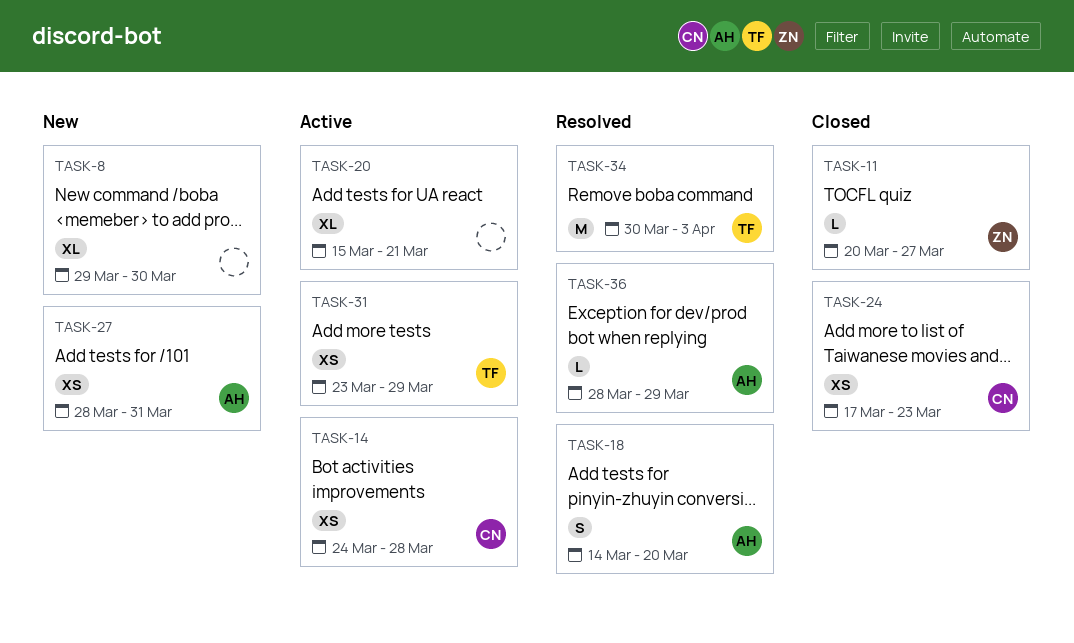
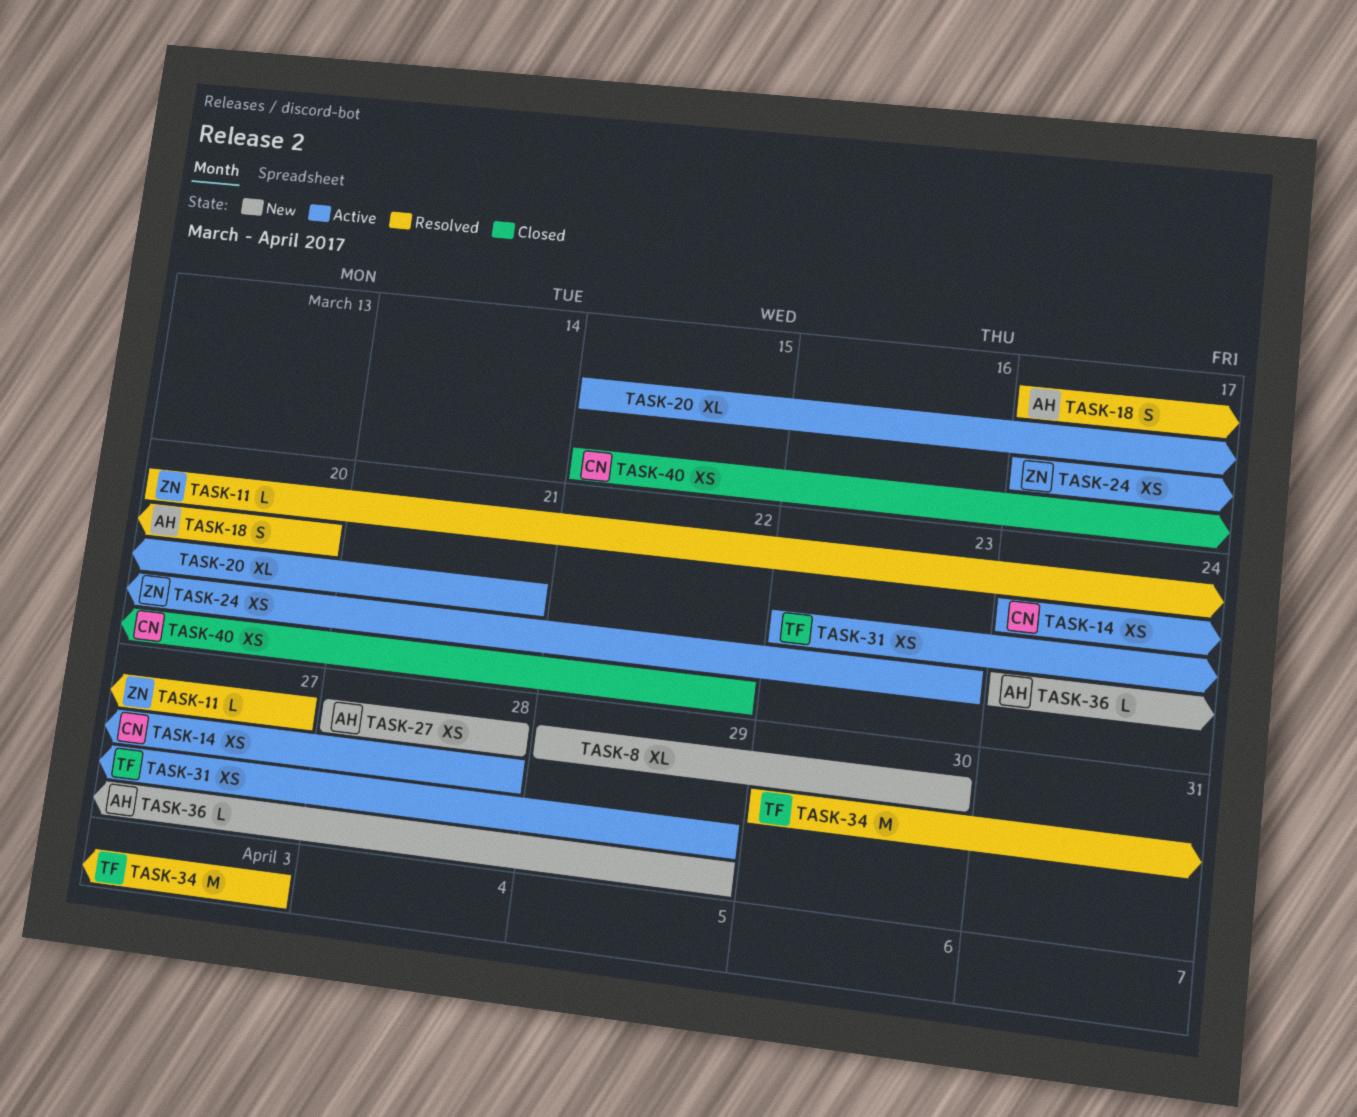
TASK-11, status: Closed -> Resolved
TASK-18, start: Mar 14 -> Mar 17
TASK-24, status: Closed -> Active
TASK-24, owner: CN -> ZN
TASK-27, due: Mar 31 -> Mar 28
TASK-36, status: Resolved -> New
TASK-36, start: Mar 28 -> Mar 24
TASK-40: none -> present

